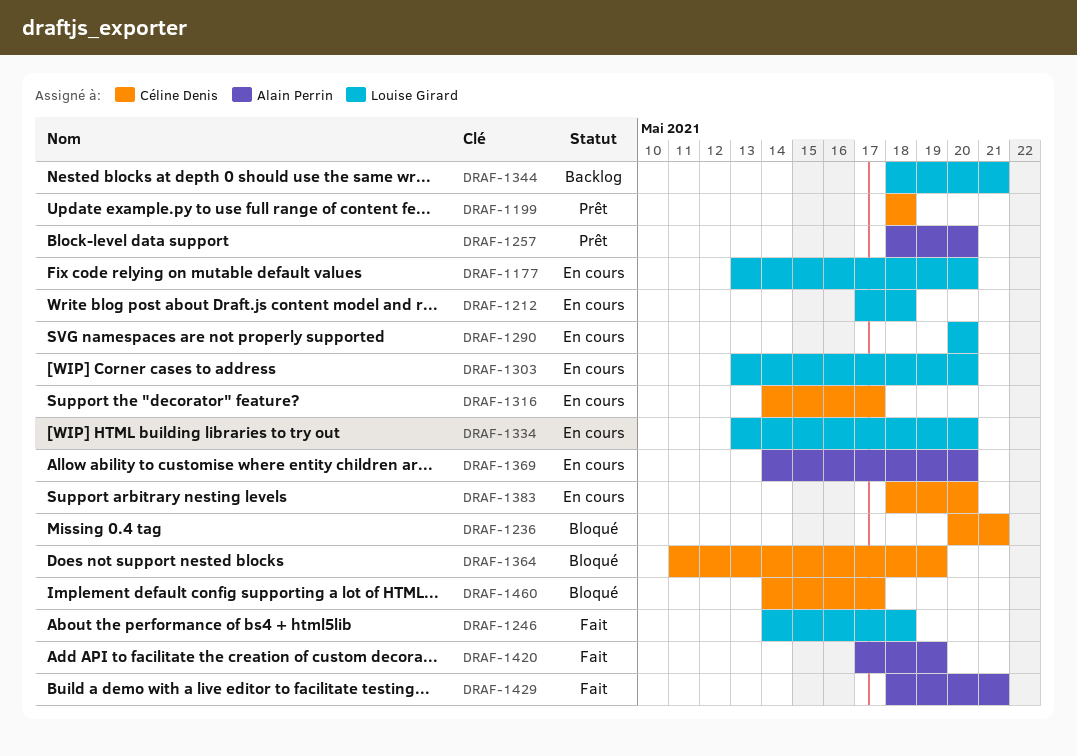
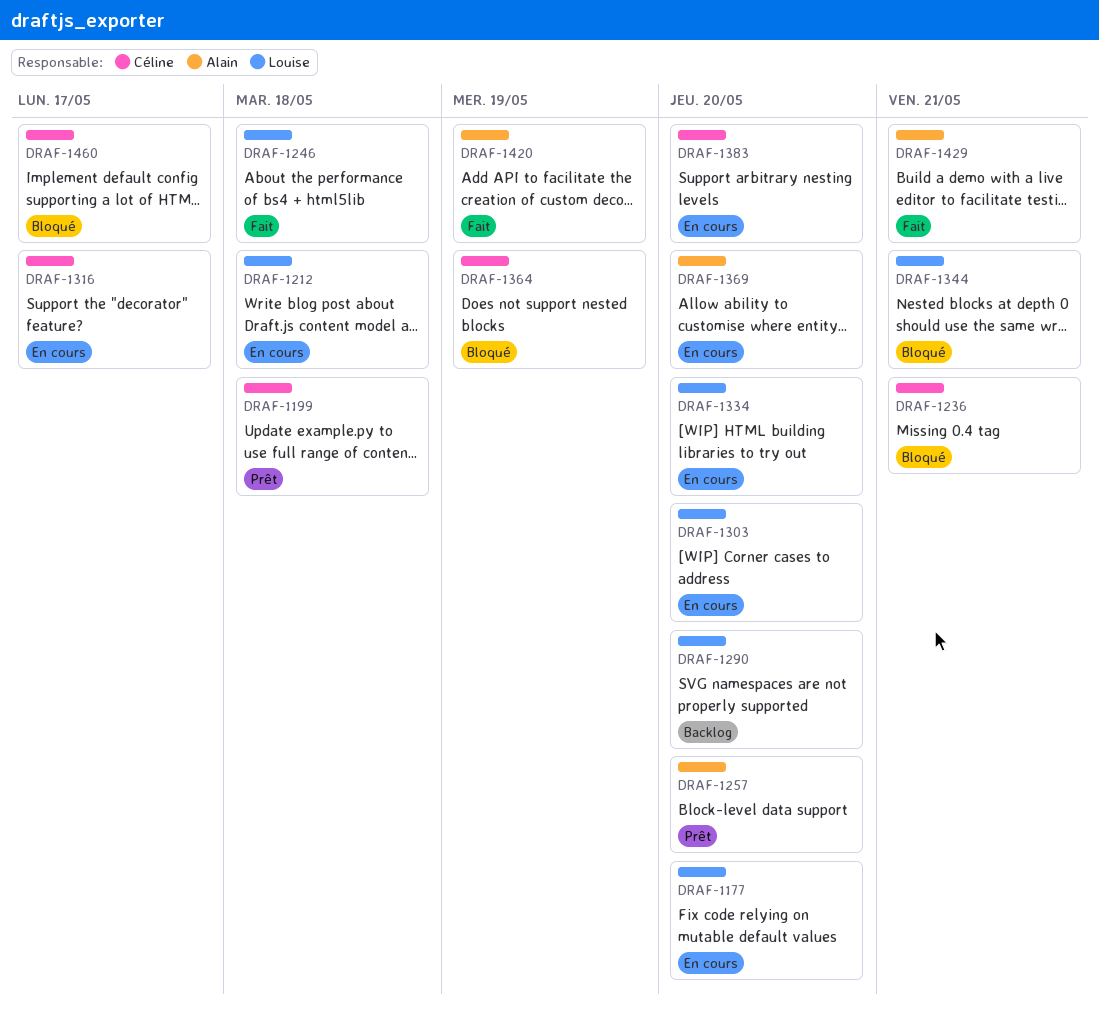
DRAF-1290, status: En cours -> Backlog
DRAF-1344, status: Backlog -> Bloqué

